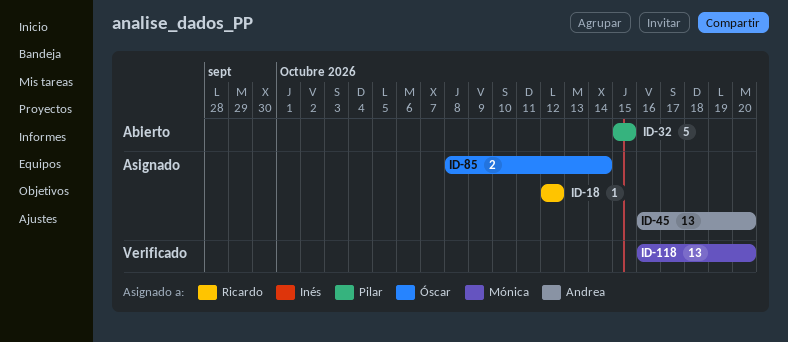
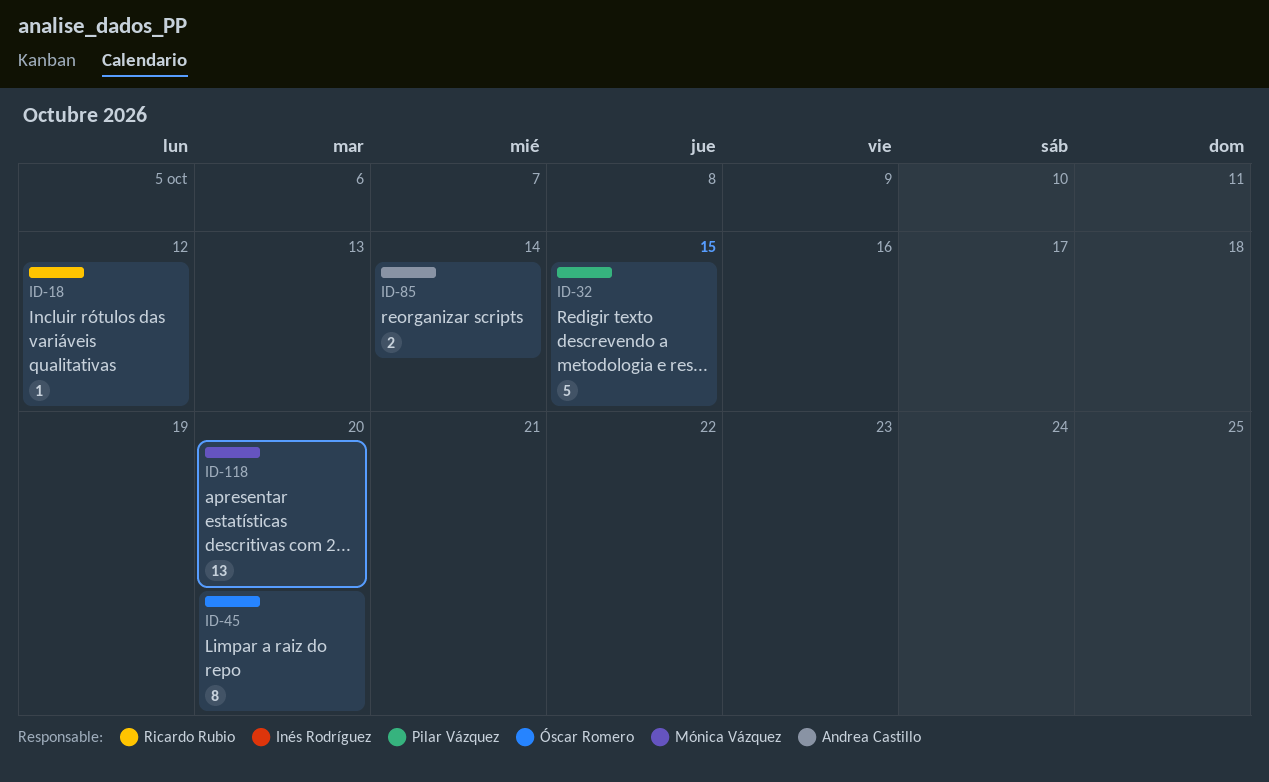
ID-45, owner: Andrea Castillo -> Óscar Romero
ID-45, estimate: 13 -> 8
ID-85, owner: Óscar Romero -> Andrea Castillo

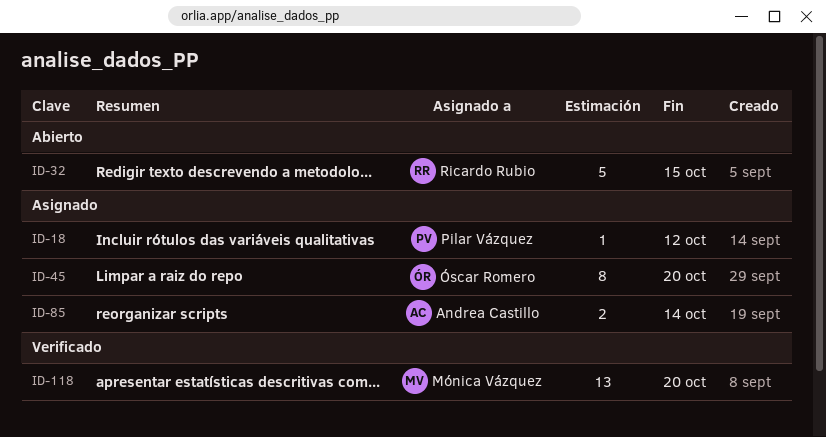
ID-18, owner: Ricardo Rubio -> Pilar Vázquez
ID-32, owner: Pilar Vázquez -> Ricardo Rubio

